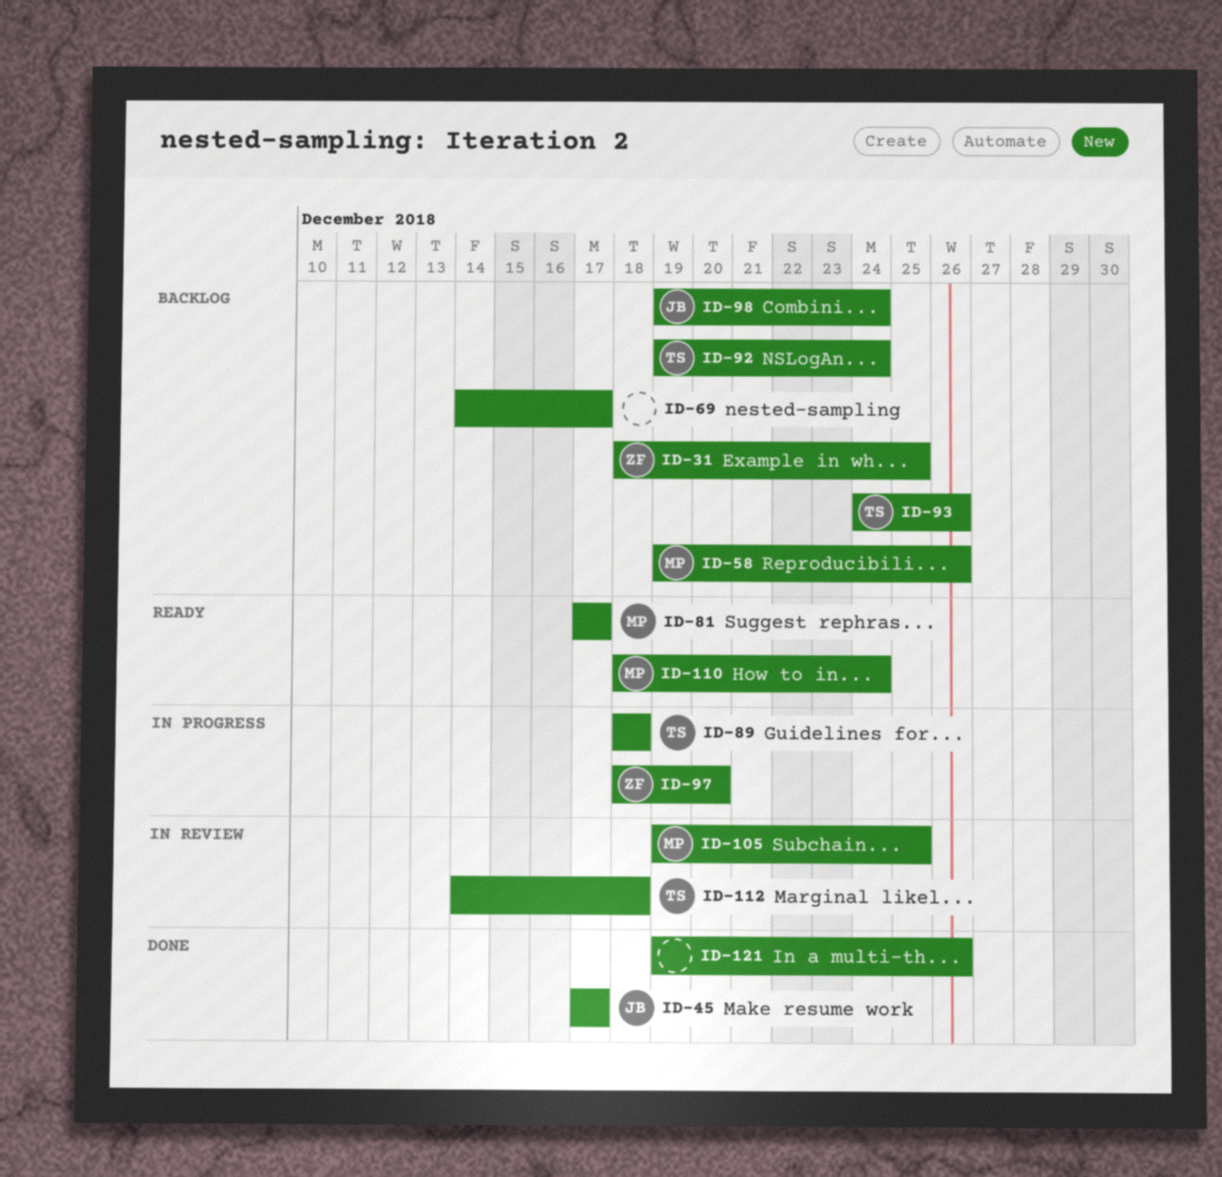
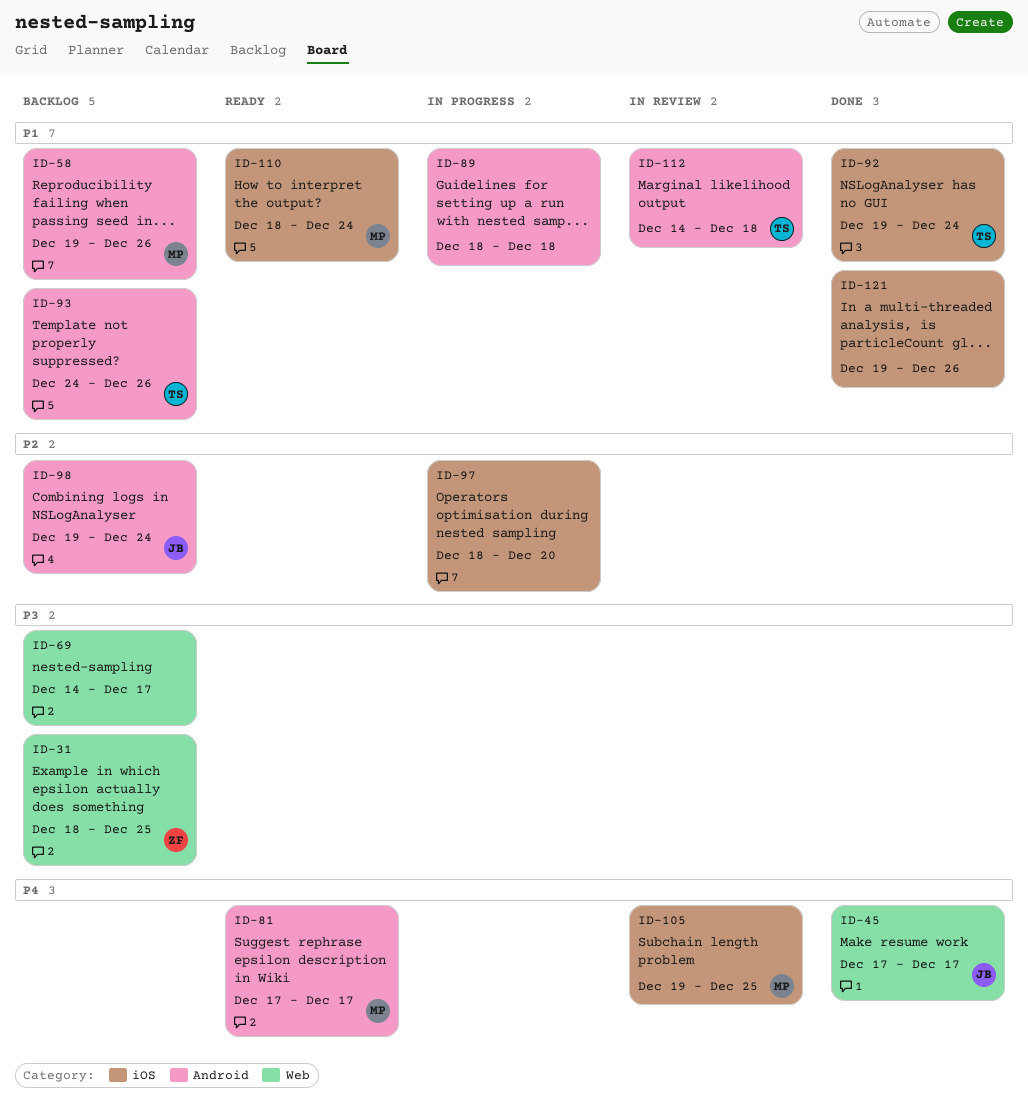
ID-89, owner: TS -> none
ID-92, status: Backlog -> Done
ID-97, owner: ZF -> none

